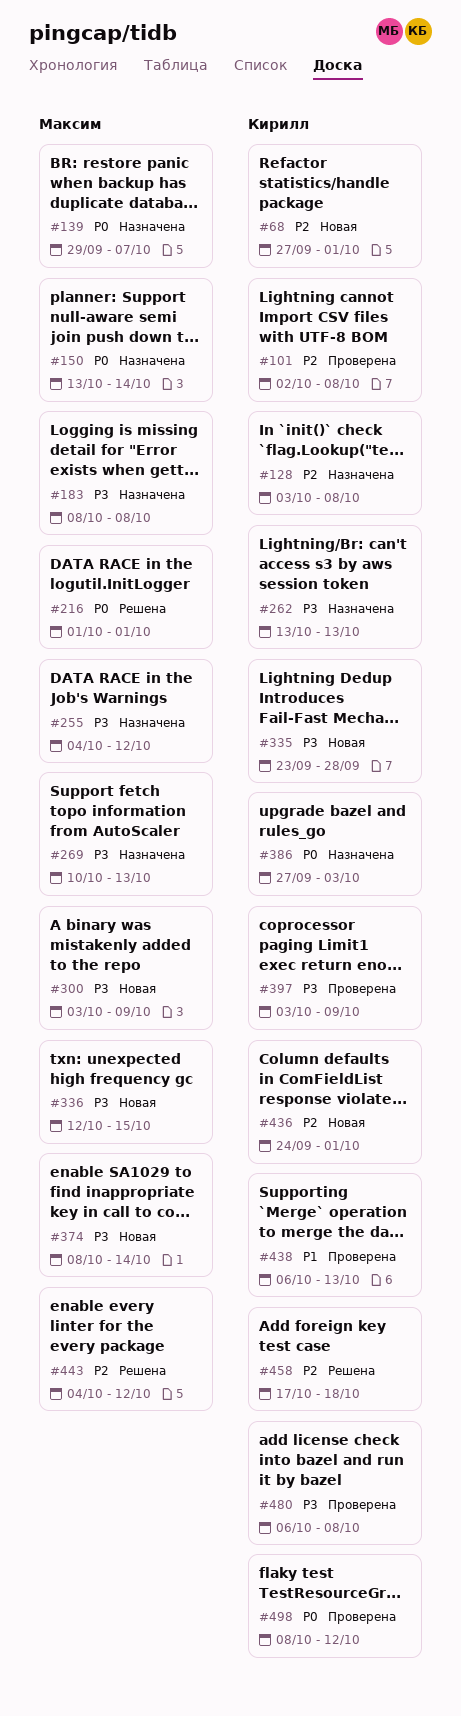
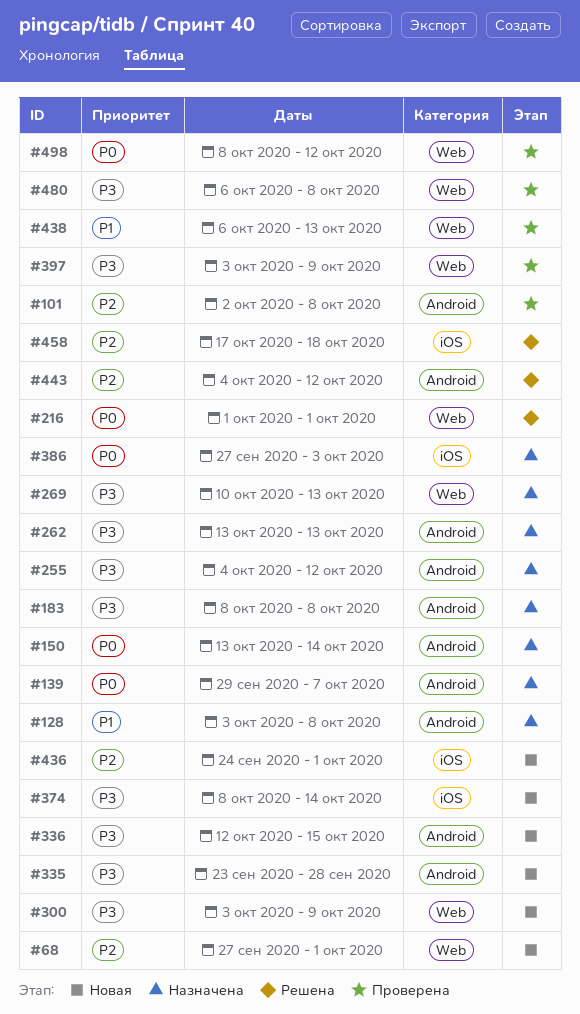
#128, priority: P2 -> P1

